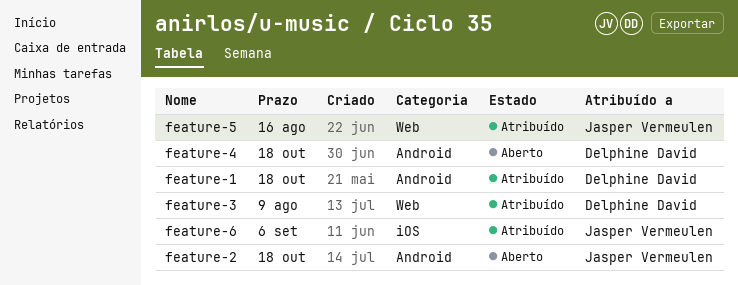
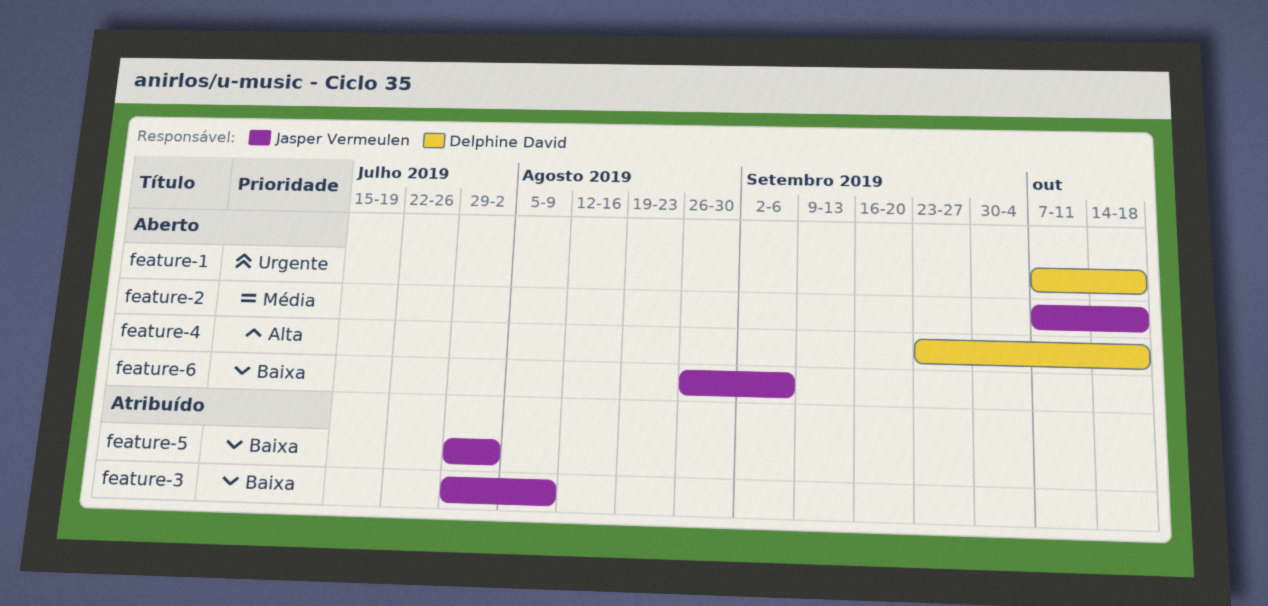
feature-1, status: Atribuído -> Aberto
feature-3, owner: Delphine David -> Jasper Vermeulen
feature-5, due: Aug 16 -> Aug 2
feature-6, status: Atribuído -> Aberto

